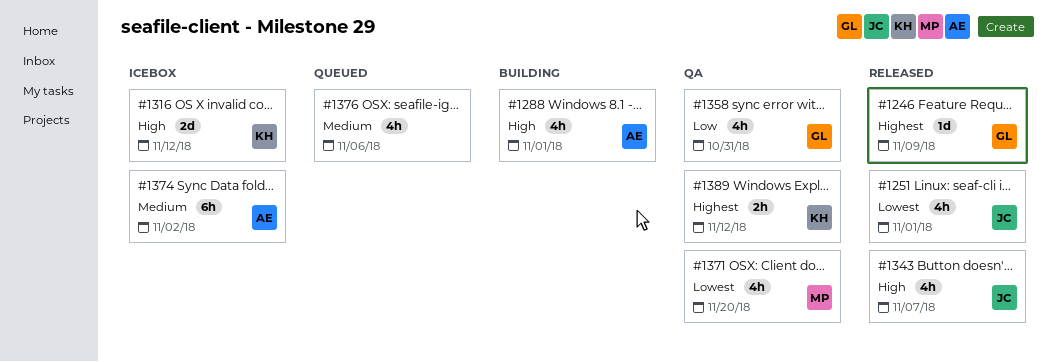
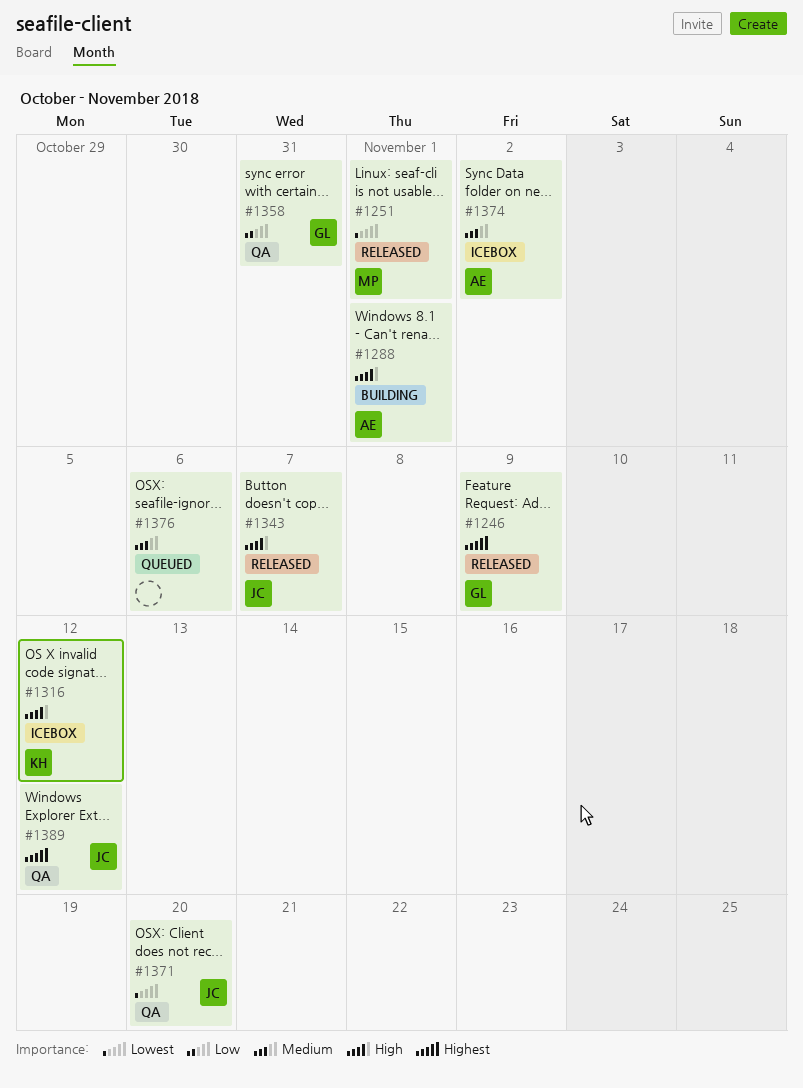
#1251, owner: JC -> MP
#1371, owner: MP -> JC
#1389, owner: KH -> JC

